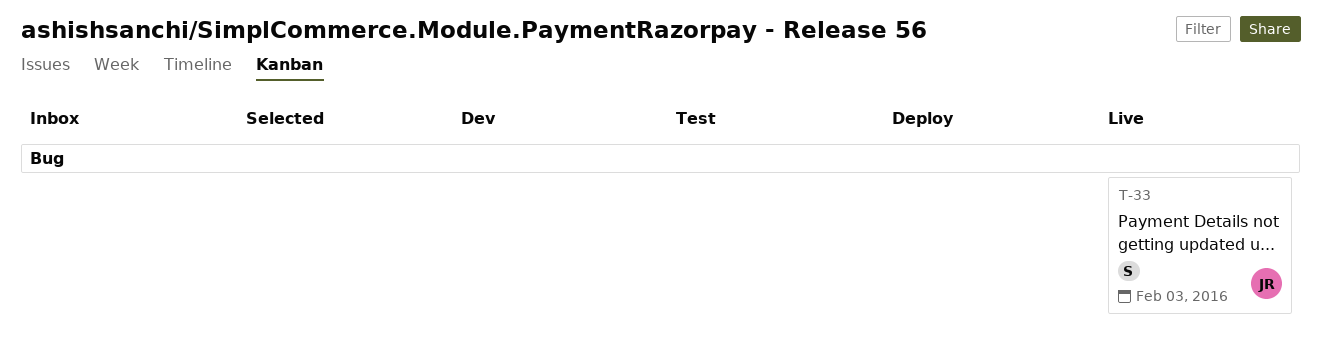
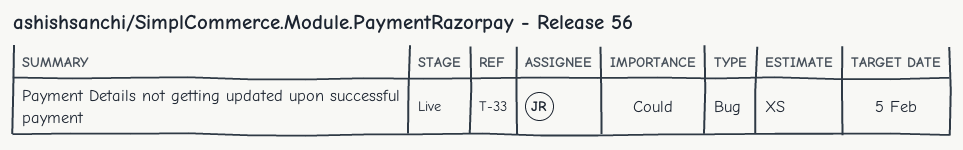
T-33, estimate: S -> XS
T-33, due: Feb 3 -> Feb 5

